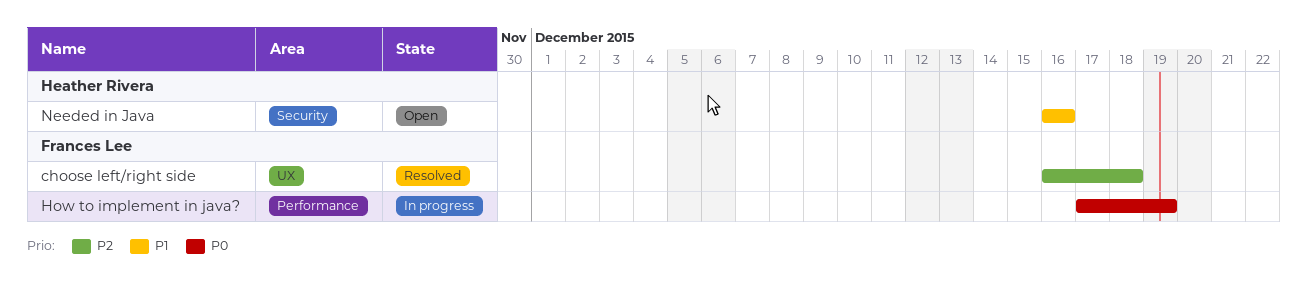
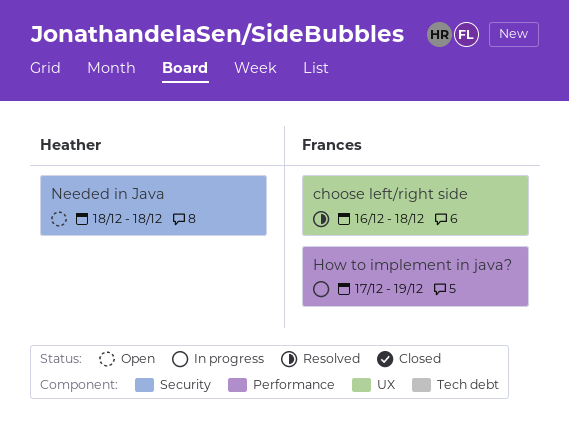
Needed in Java, start: Dec 16 -> Dec 18
Needed in Java, due: Dec 16 -> Dec 18

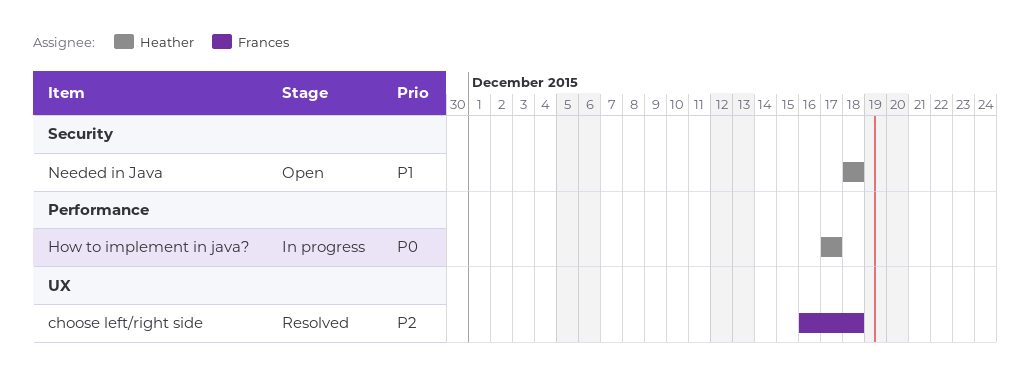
How to implement in java?, owner: Frances -> Heather
How to implement in java?, due: Dec 19 -> Dec 17

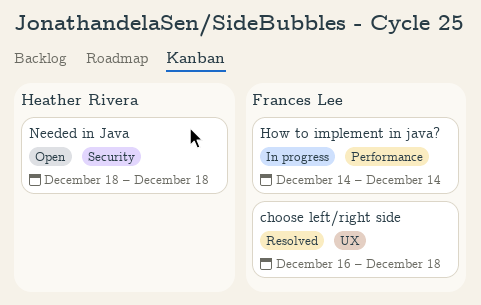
How to implement in java?, owner: Heather Rivera -> Frances Lee
How to implement in java?, start: Dec 17 -> Dec 14
How to implement in java?, due: Dec 17 -> Dec 14

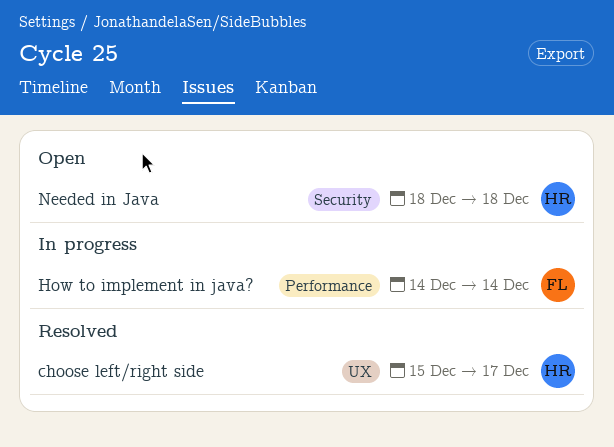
choose left/right side, owner: Frances Lee -> Heather Rivera
choose left/right side, start: Dec 16 -> Dec 15
choose left/right side, due: Dec 18 -> Dec 17

